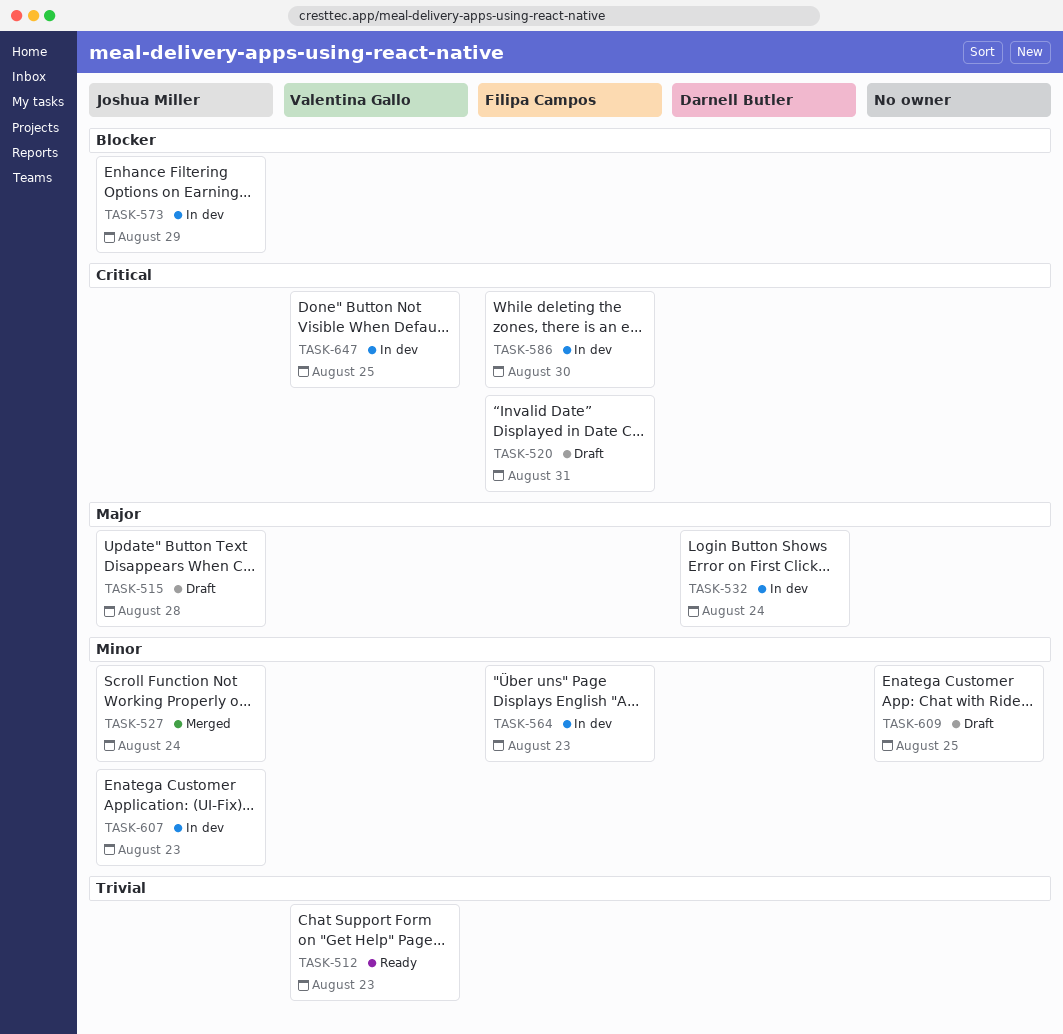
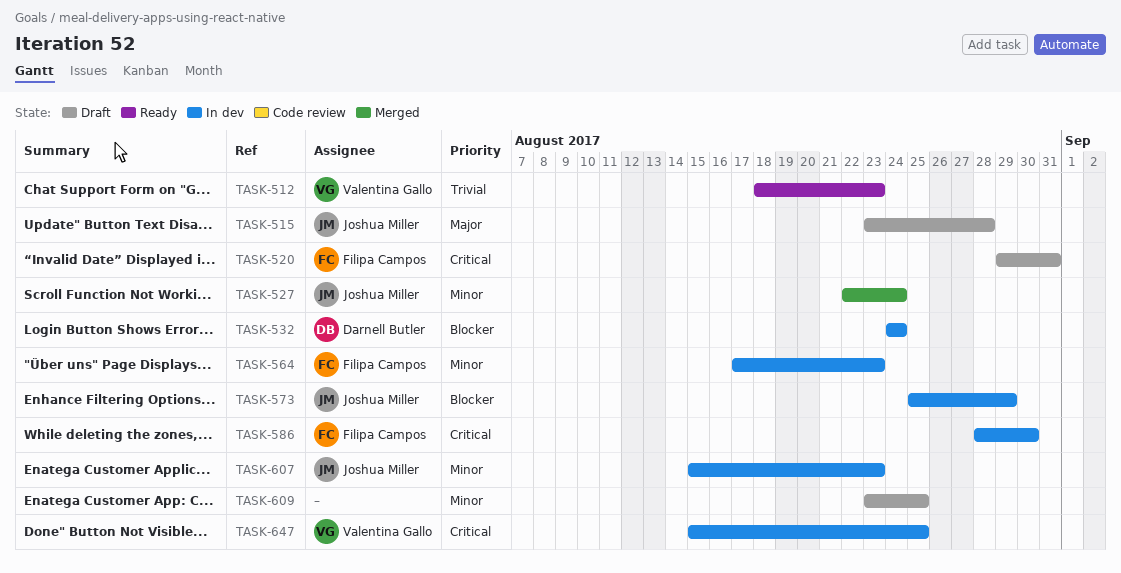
TASK-532, priority: Major -> Blocker

